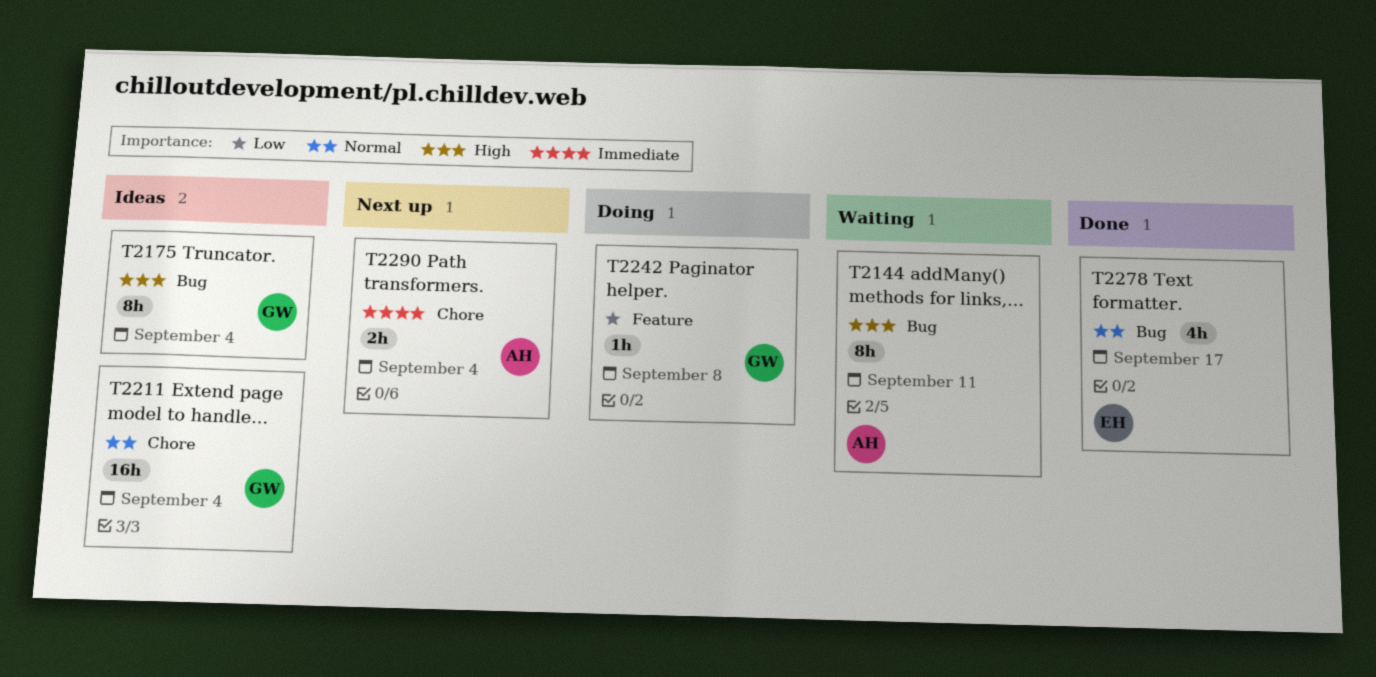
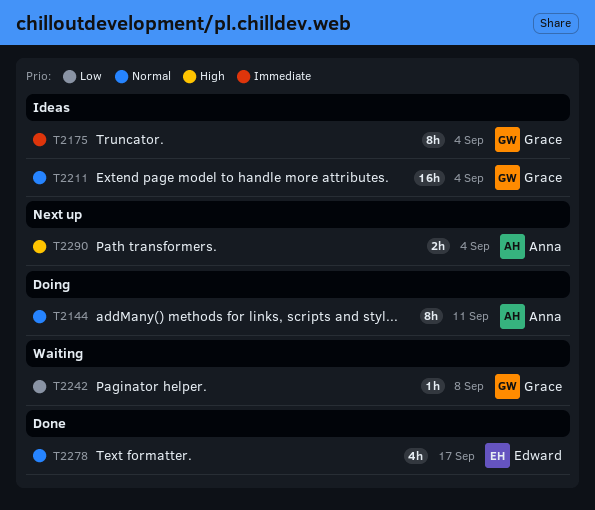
T2144, status: Waiting -> Doing
T2144, priority: High -> Normal
T2175, priority: High -> Immediate
T2242, status: Doing -> Waiting
T2290, priority: Immediate -> High

